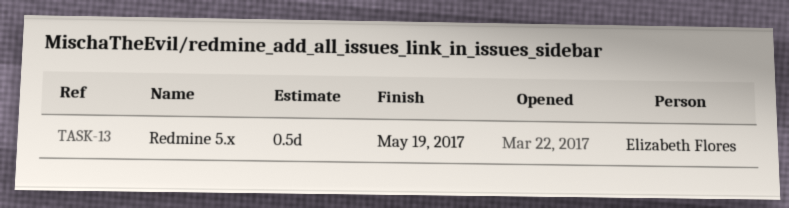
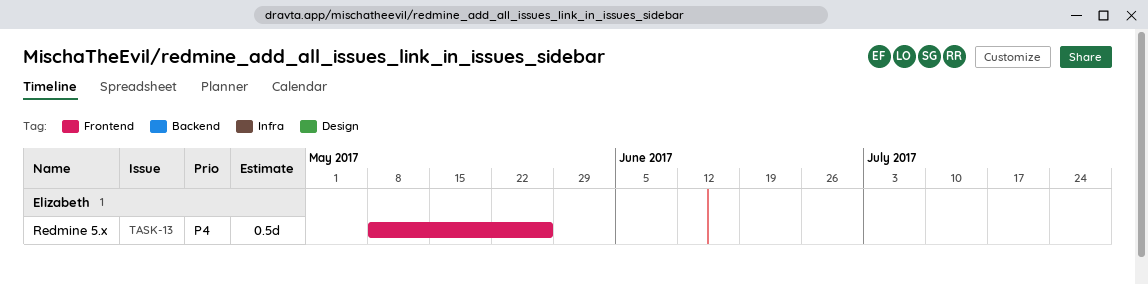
TASK-13, due: May 19 -> May 26

